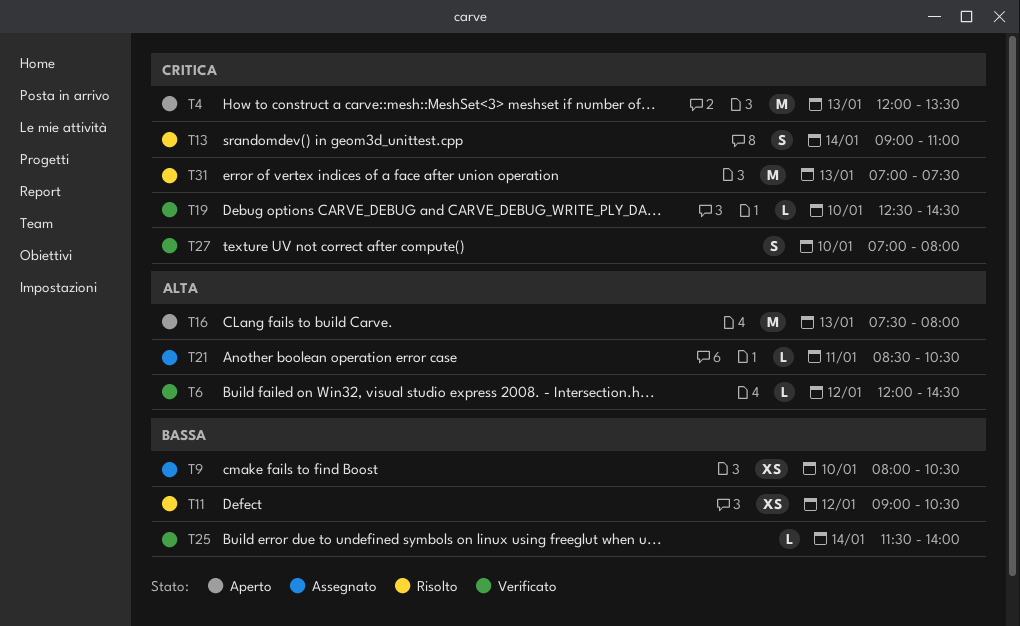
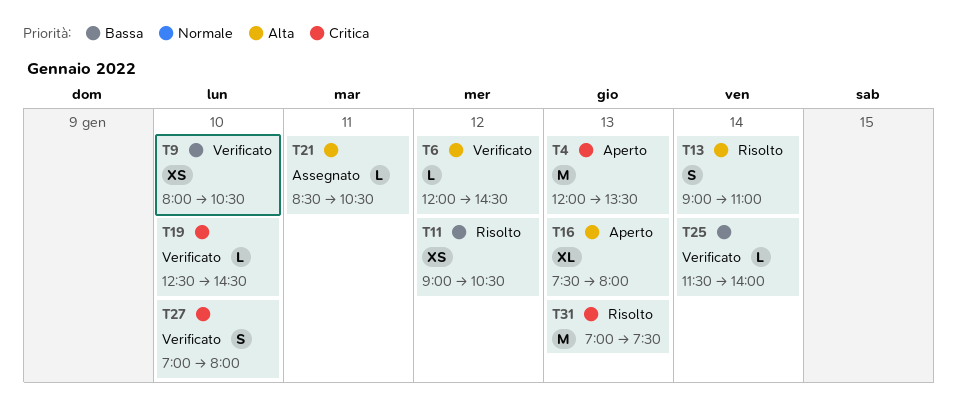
T9, status: Assegnato -> Verificato
T13, priority: Critica -> Alta
T16, estimate: M -> XL

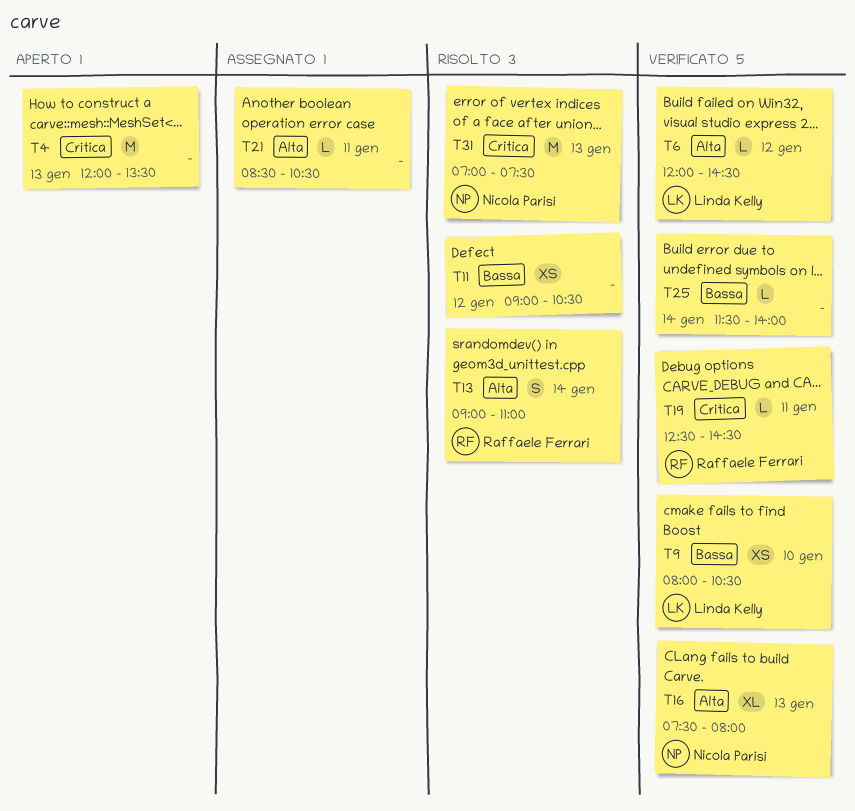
T16, status: Aperto -> Verificato
T19, day: Jan 10 -> Jan 11
T27: present -> none

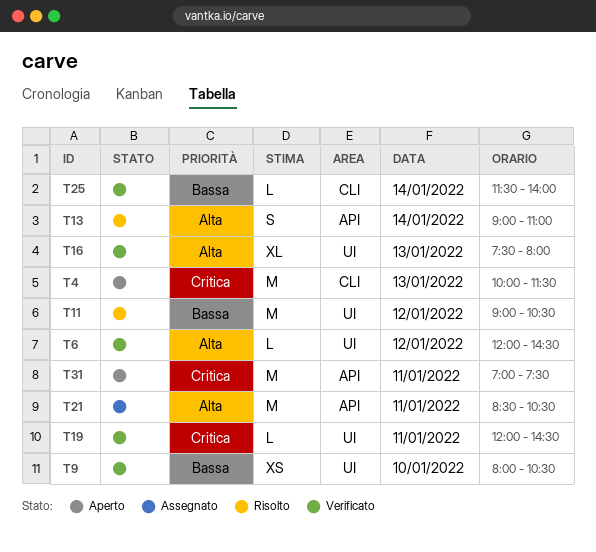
T4, begins: 12:00 -> 10:00
T4, ends: 13:30 -> 11:30
T11, estimate: XS -> M
T19, begins: 12:30 -> 12:00
T21, estimate: L -> M
T31, status: Risolto -> Aperto
T31, day: Jan 13 -> Jan 11

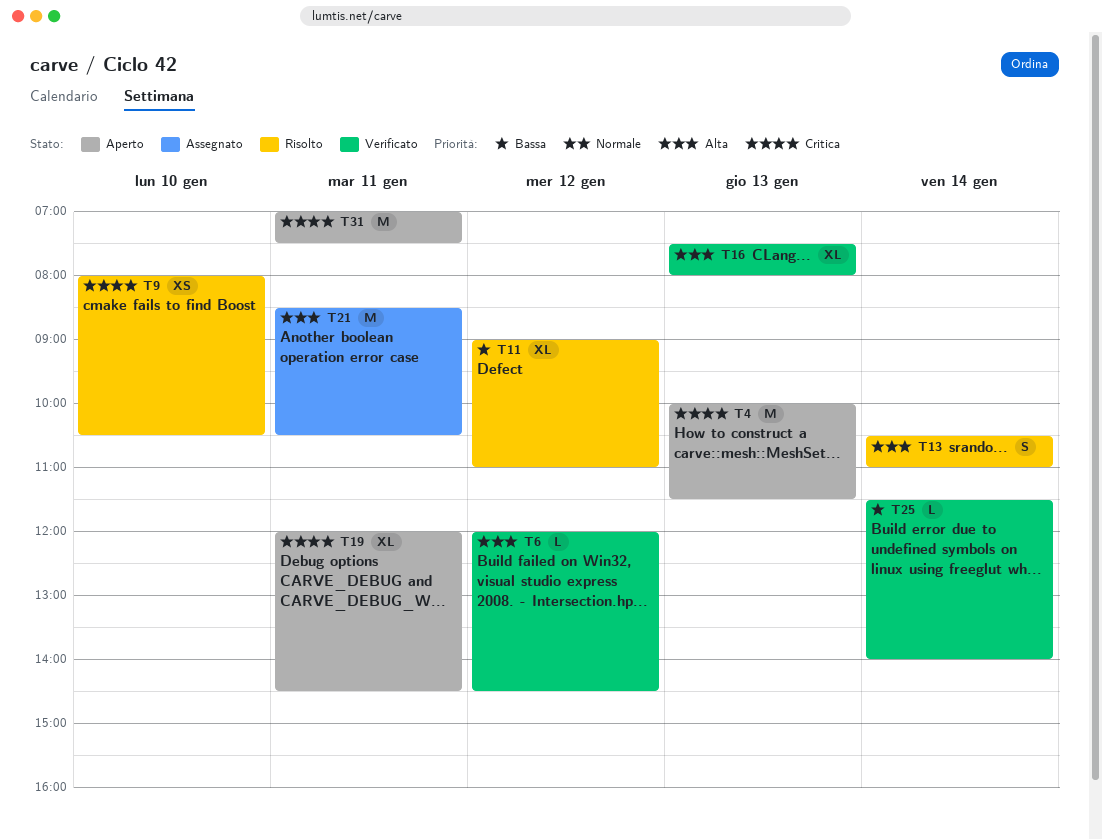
T9, status: Verificato -> Risolto
T9, priority: Bassa -> Critica
T11, estimate: M -> XL
T11, ends: 10:30 -> 11:00
T13, begins: 09:00 -> 10:30
T19, status: Verificato -> Aperto
T19, estimate: L -> XL

